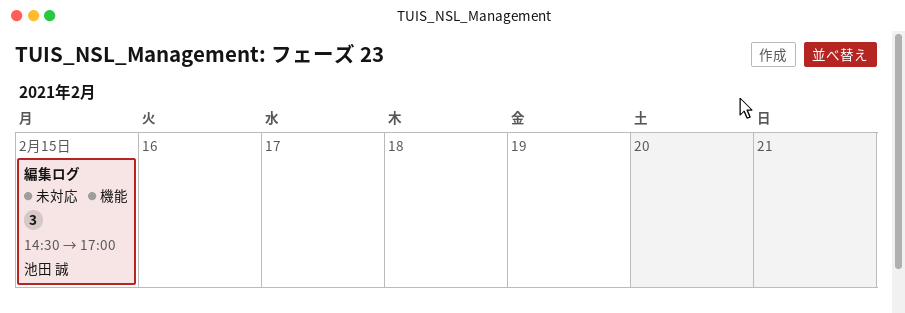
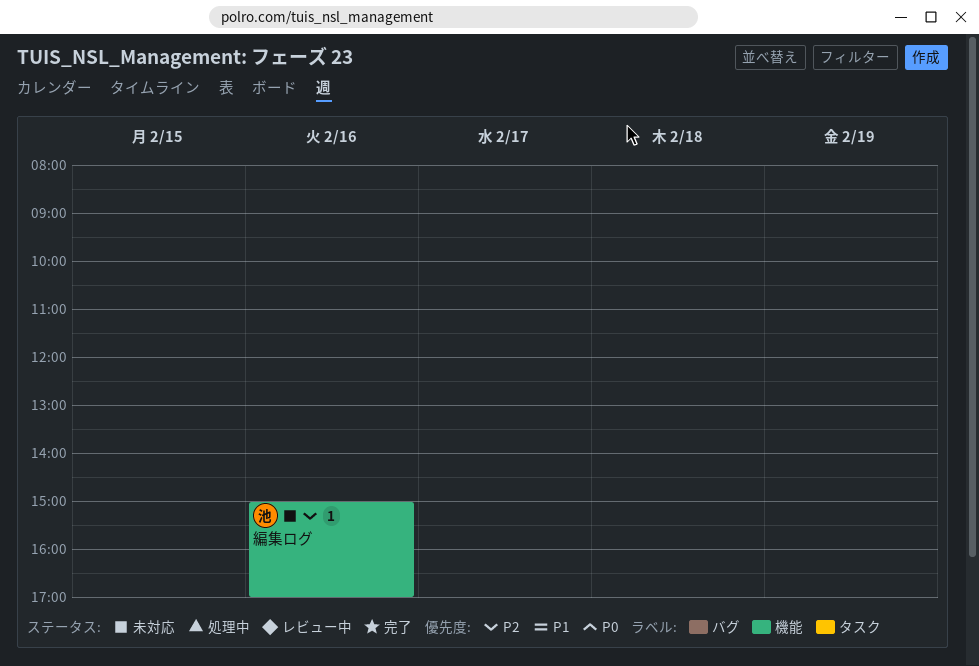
編集ログ, estimate: 3 -> 1
編集ログ, day: Feb 15 -> Feb 16
編集ログ, begins: 14:30 -> 15:00

